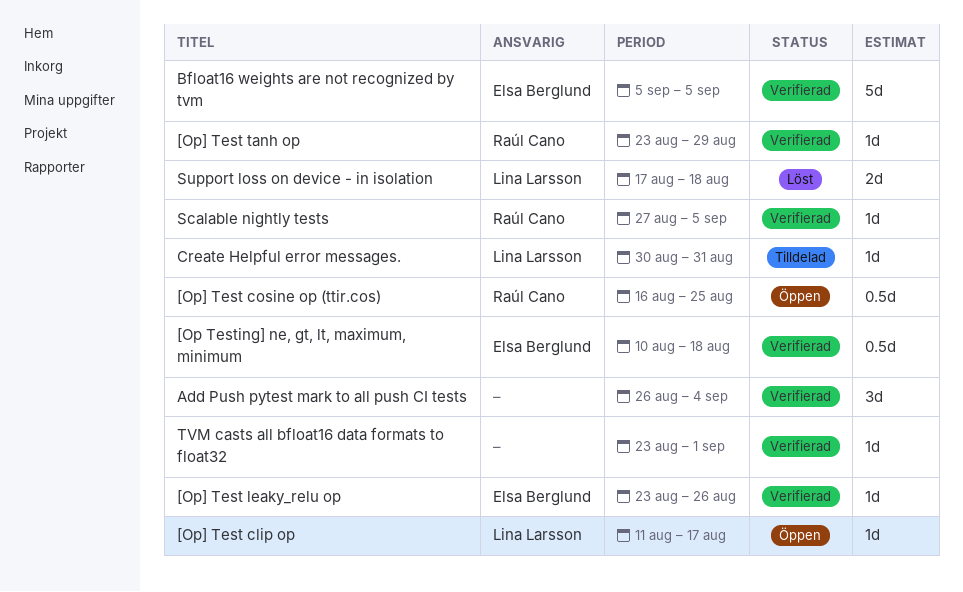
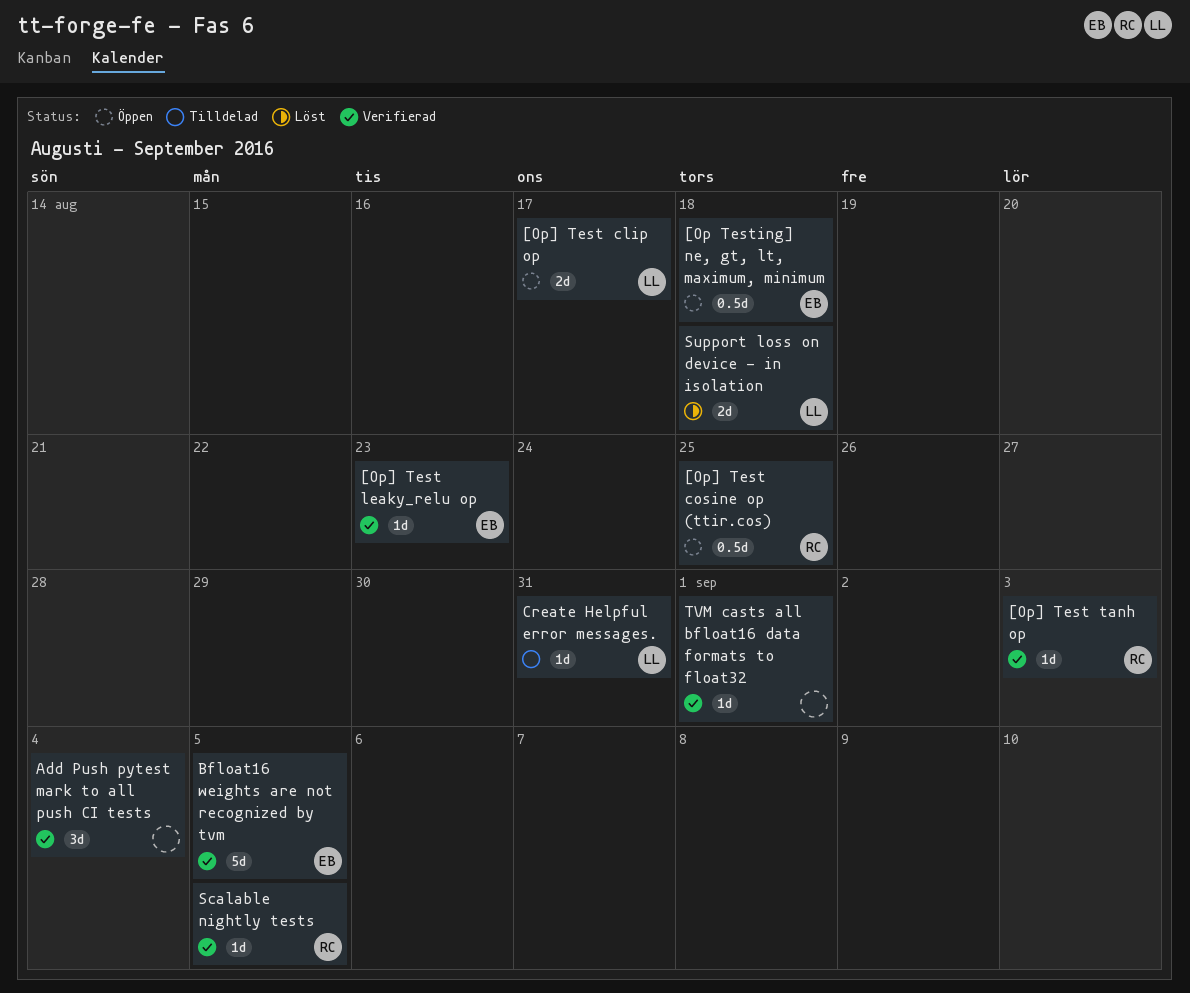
[Op Testing] ne, gt, lt, maximum, minimum, status: Verifierad -> Öppen
[Op] Test clip op, estimate: 1d -> 2d
[Op] Test leaky_relu op, due: Aug 26 -> Aug 23
[Op] Test tanh op, due: Aug 29 -> Sep 3

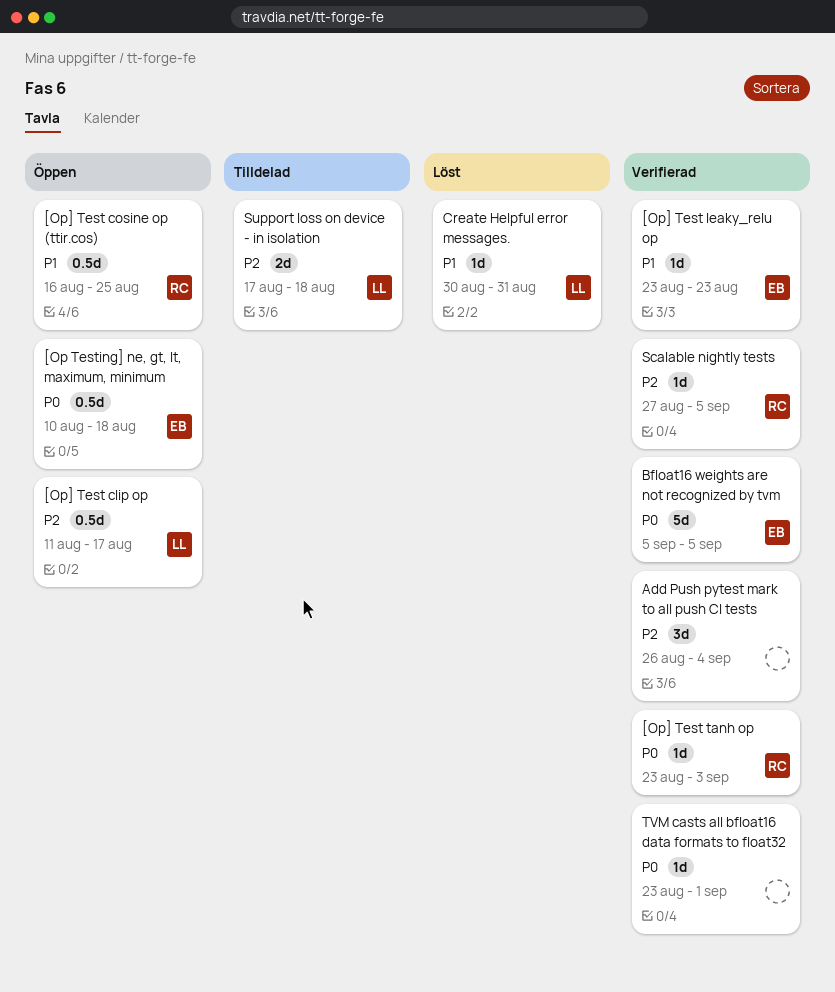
[Op] Test clip op, estimate: 2d -> 0.5d
Create Helpful error messages., status: Tilldelad -> Löst
Support loss on device - in isolation, status: Löst -> Tilldelad

